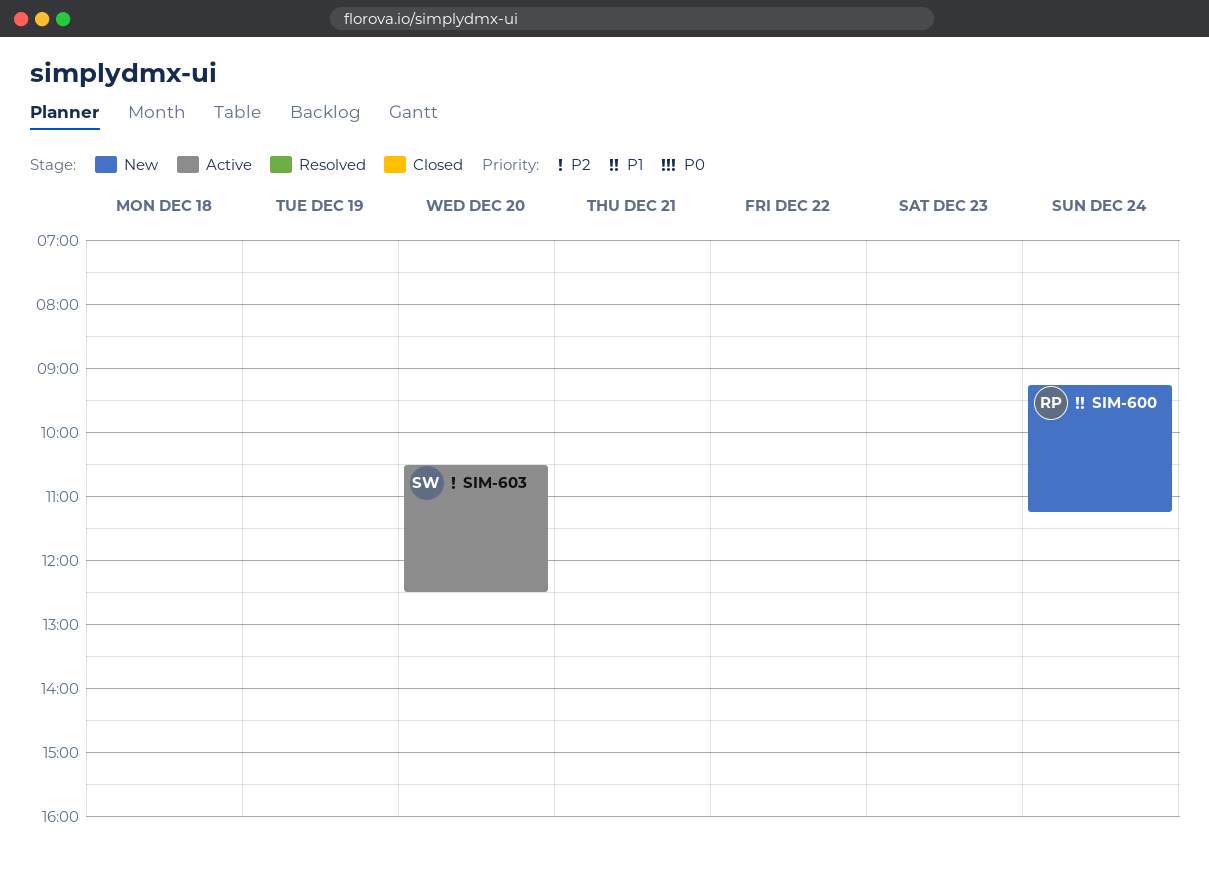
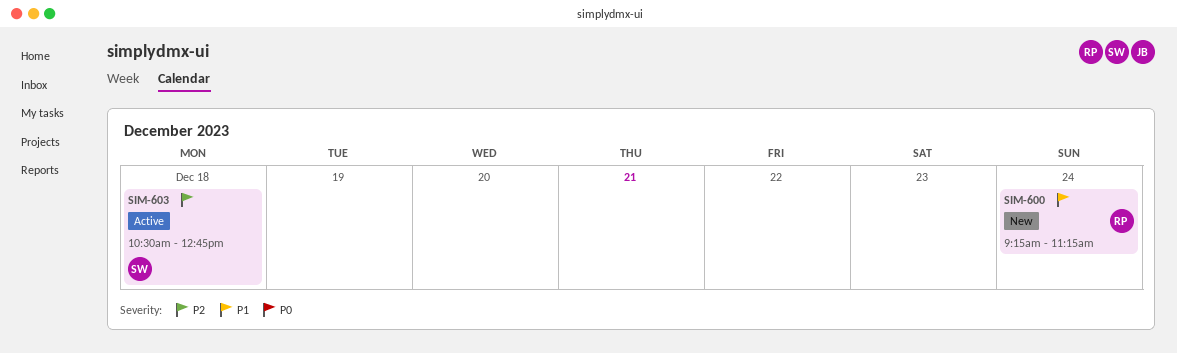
SIM-603, day: Dec 20 -> Dec 18
SIM-603, ends: 12:30 -> 12:45

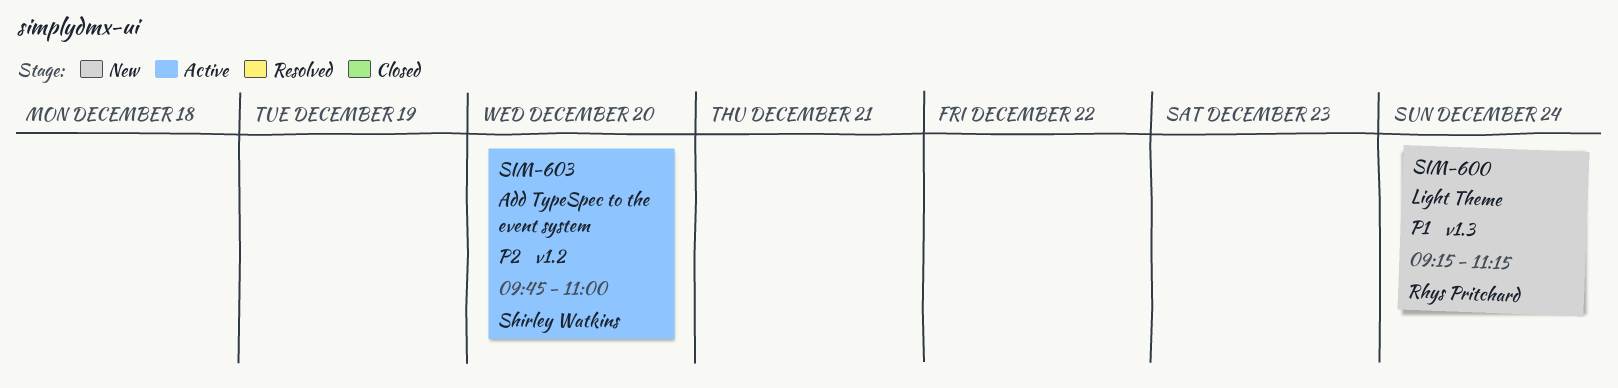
SIM-603, day: Dec 18 -> Dec 20
SIM-603, begins: 10:30 -> 09:45
SIM-603, ends: 12:45 -> 11:00

